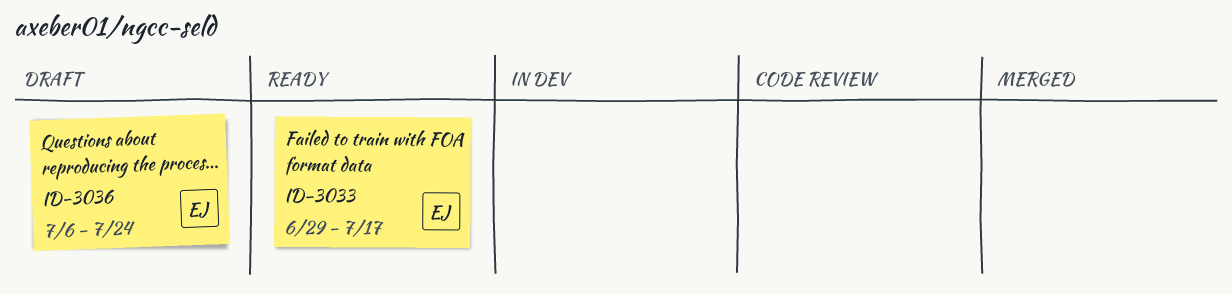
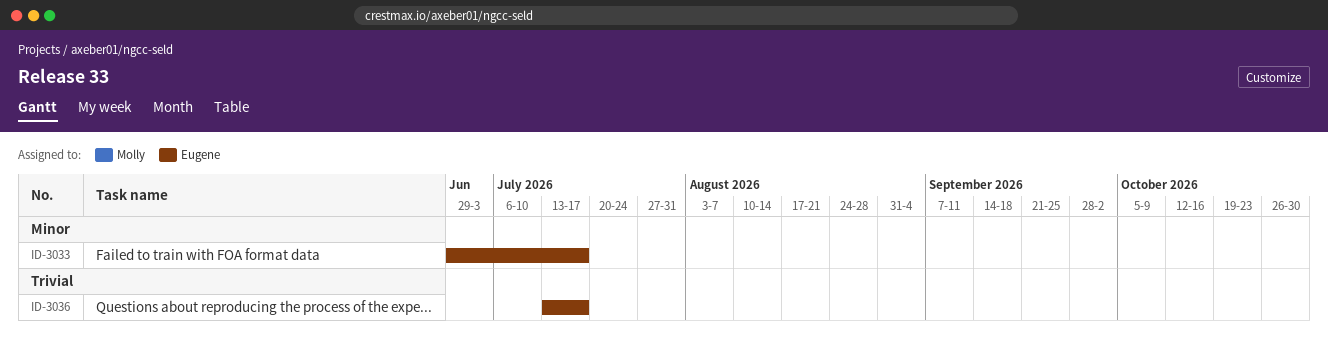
ID-3036, start: Jul 6 -> Jul 13
ID-3036, due: Jul 24 -> Jul 17

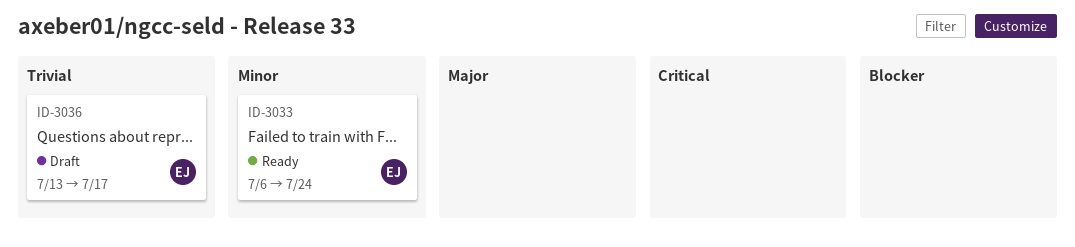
ID-3033, start: Jun 29 -> Jul 6
ID-3033, due: Jul 17 -> Jul 24

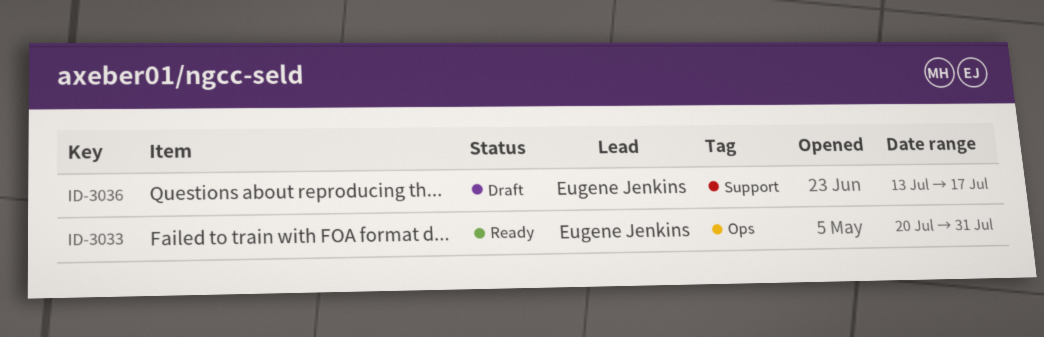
ID-3033, start: Jul 6 -> Jul 20
ID-3033, due: Jul 24 -> Jul 31

